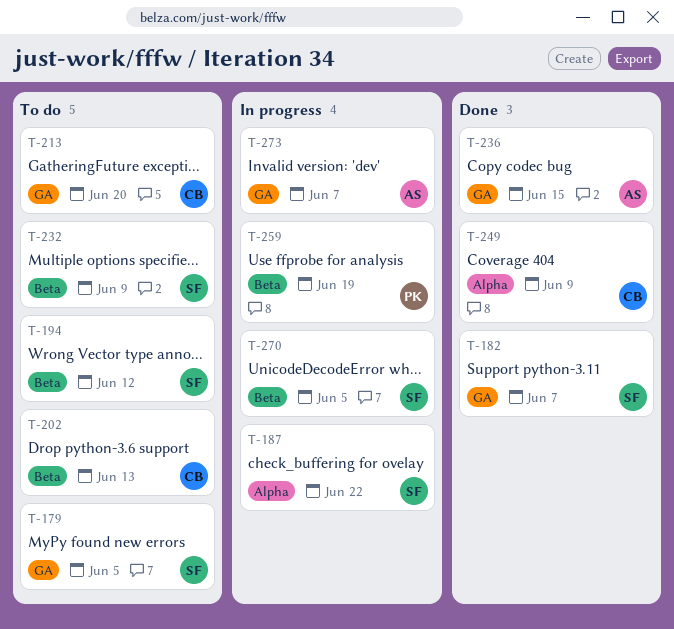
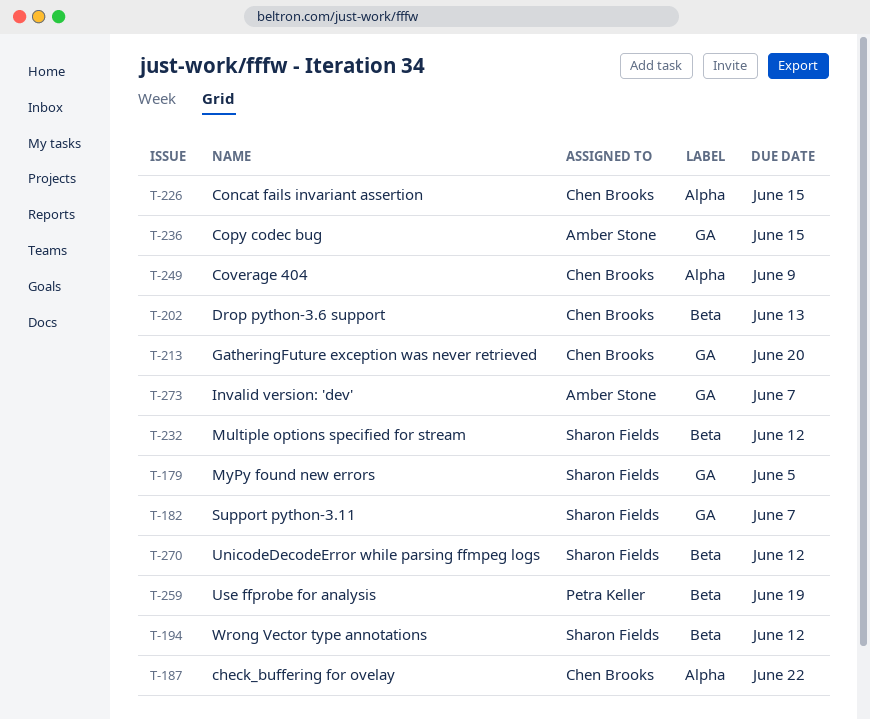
T-187, owner: Sharon Fields -> Chen Brooks
T-226: none -> present
T-232, due: Jun 9 -> Jun 12
T-270, due: Jun 5 -> Jun 12

